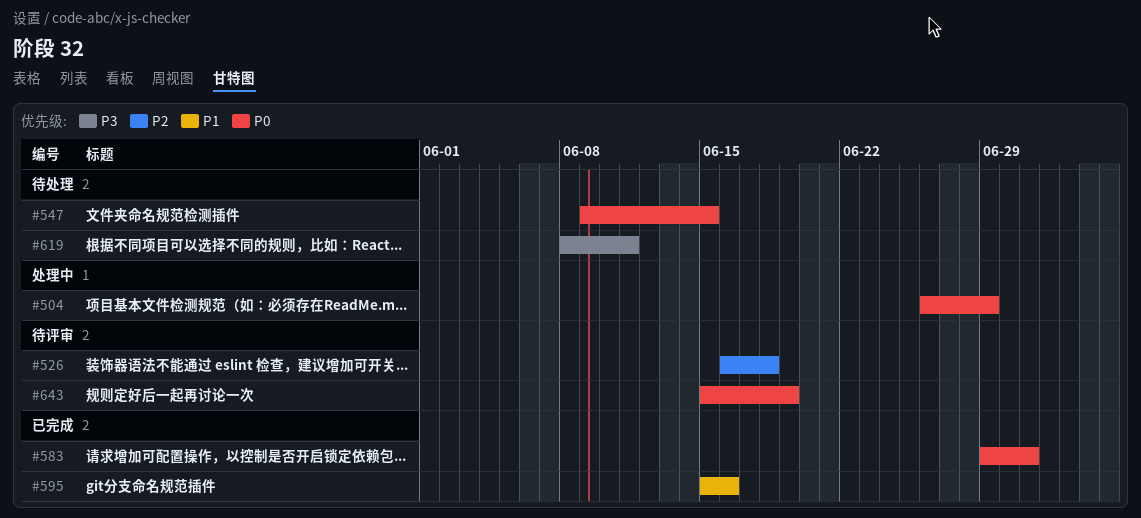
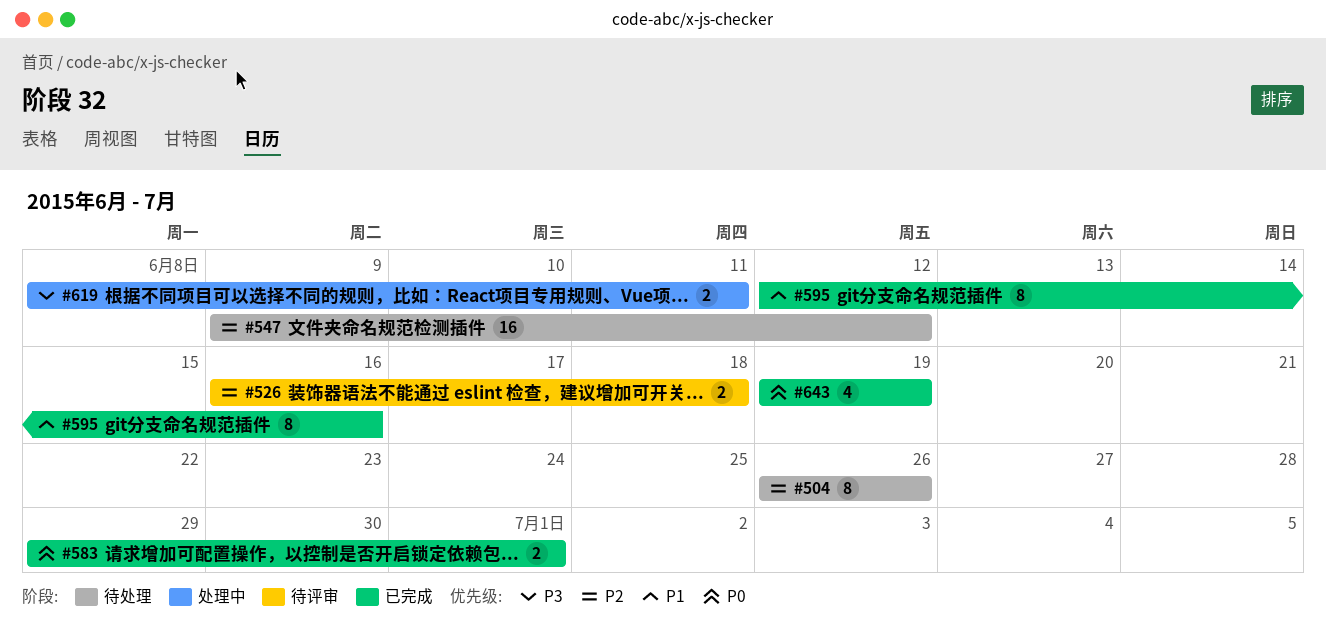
#504, status: 处理中 -> 待处理
#504, priority: P0 -> P2
#504, due: Jun 29 -> Jun 26
#547, priority: P0 -> P2
#547, due: Jun 15 -> Jun 12
#595, start: Jun 15 -> Jun 12
#619, status: 待处理 -> 处理中
#643, status: 待评审 -> 已完成
#643, start: Jun 15 -> Jun 19

